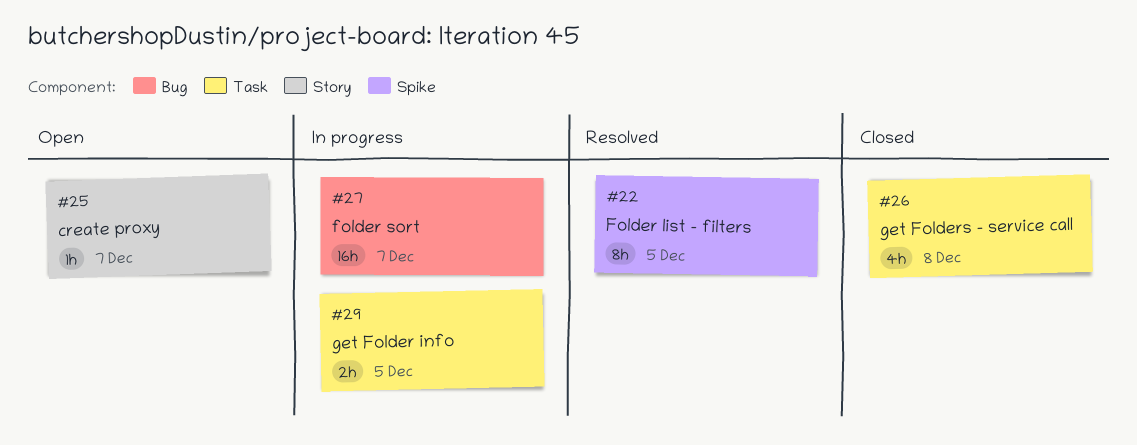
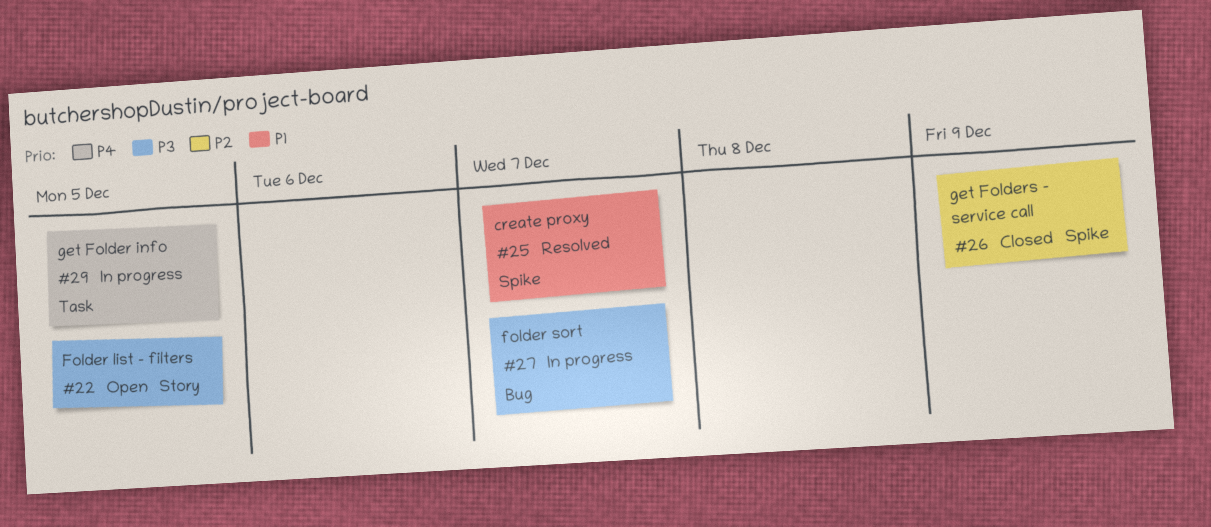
#22, status: Resolved -> Open
#22, label: Spike -> Story
#25, status: Open -> Resolved
#25, label: Story -> Spike
#26, label: Task -> Spike
#26, due: Dec 8 -> Dec 9

